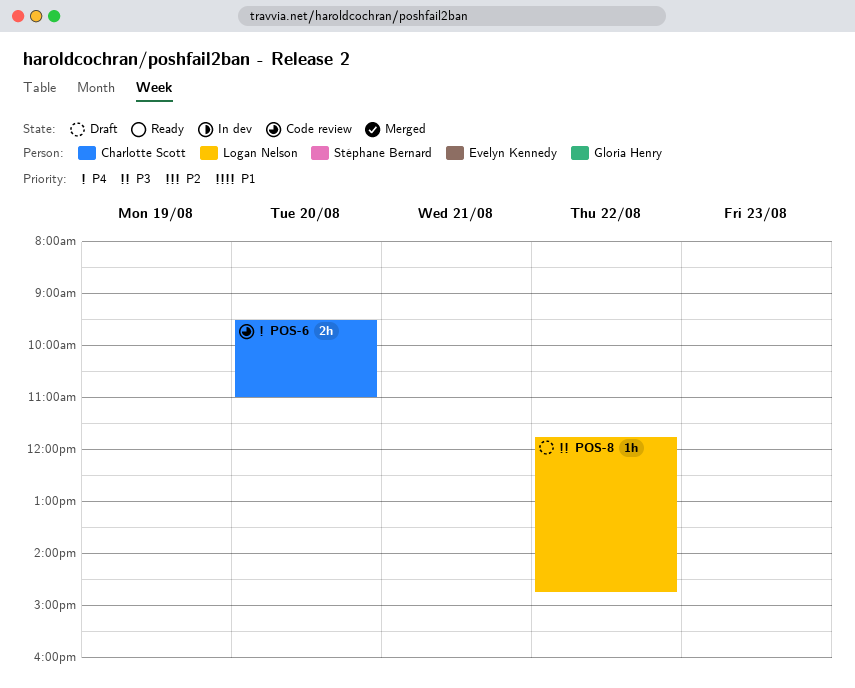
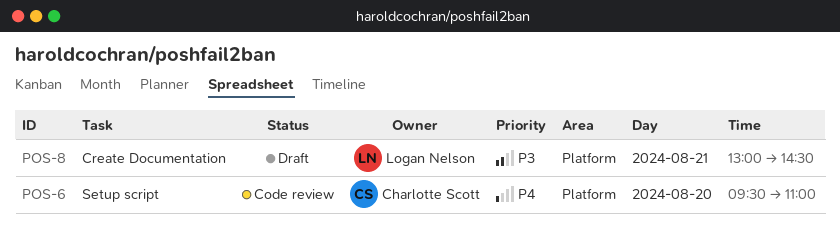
POS-8, day: Aug 22 -> Aug 21
POS-8, begins: 11:45 -> 13:00
POS-8, ends: 14:45 -> 14:30

